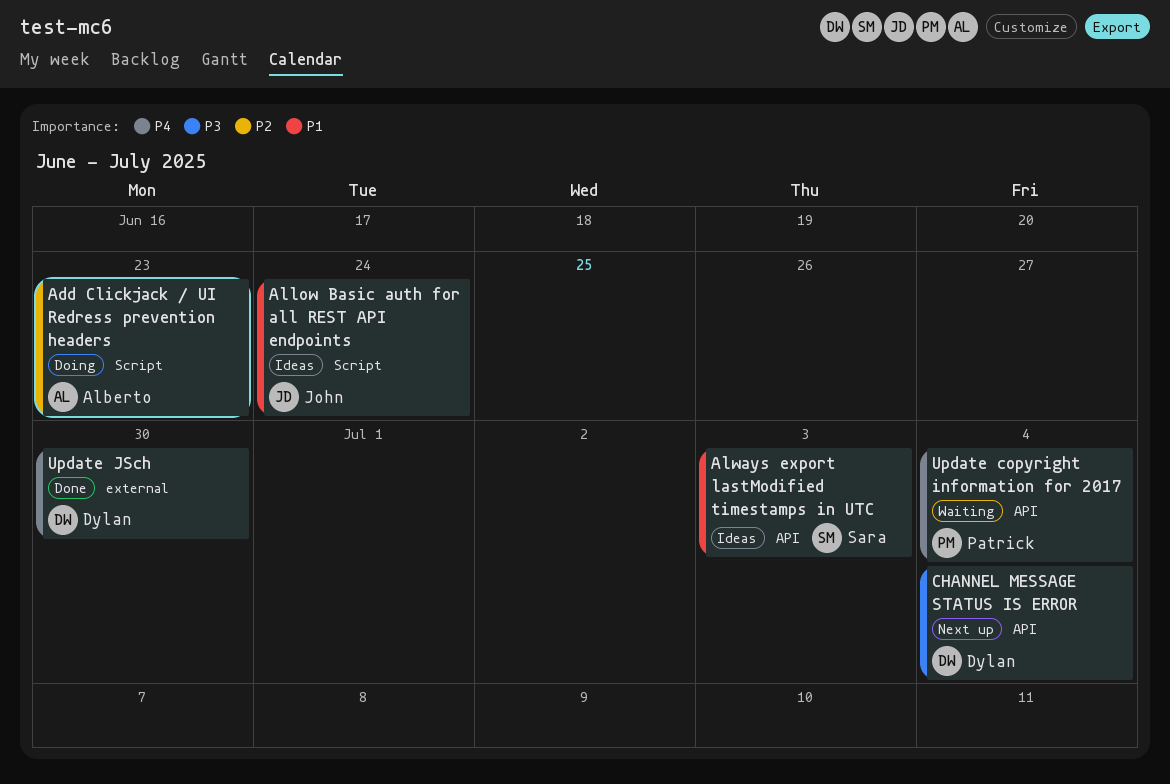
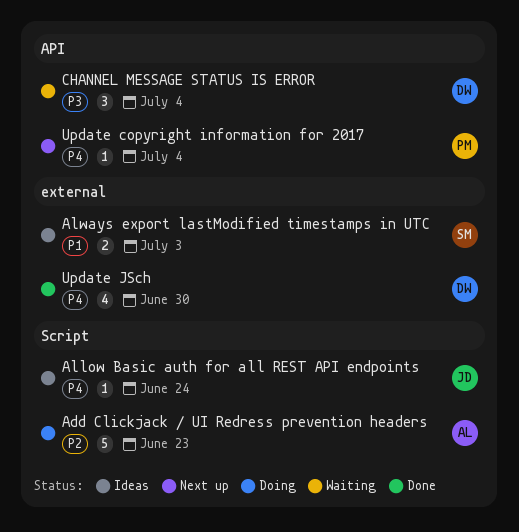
Allow Basic auth for all REST API endpoints, priority: P1 -> P4
Always export lastModified timestamps in UTC, label: API -> external
CHANNEL MESSAGE STATUS IS ERROR, status: Next up -> Waiting
Update copyright information for 2017, status: Waiting -> Next up

